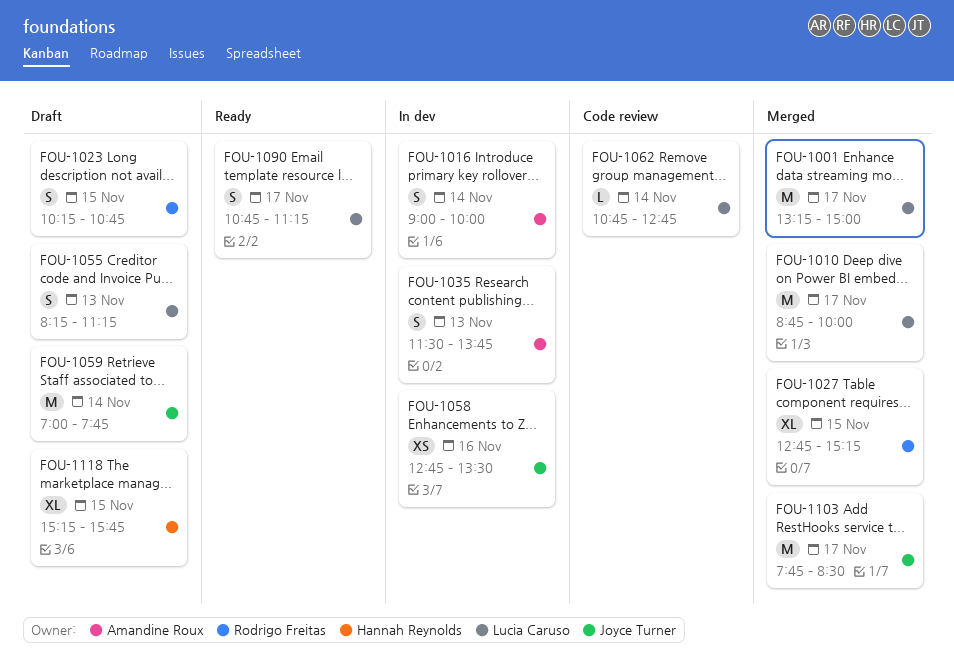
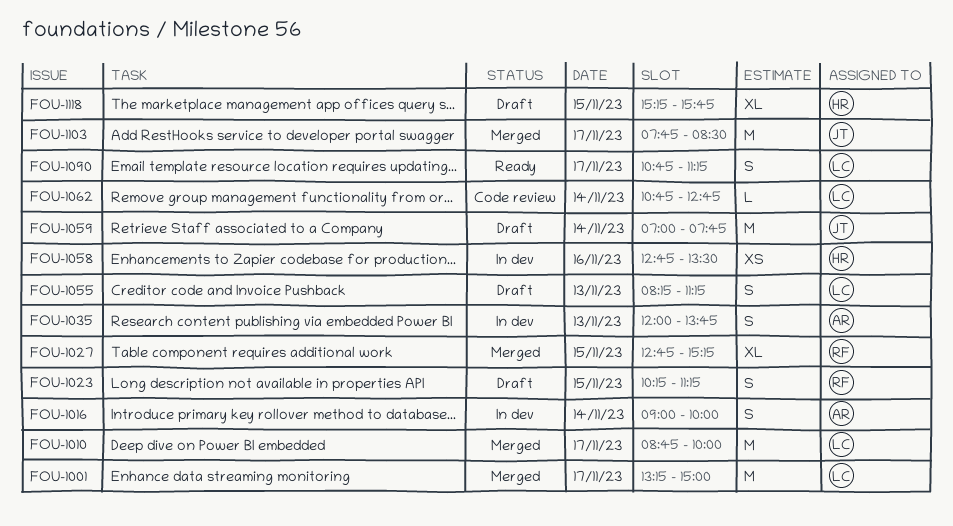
FOU-1023, ends: 10:45 -> 11:15
FOU-1035, begins: 11:30 -> 12:00
FOU-1058, owner: Joyce Turner -> Hannah Reynolds

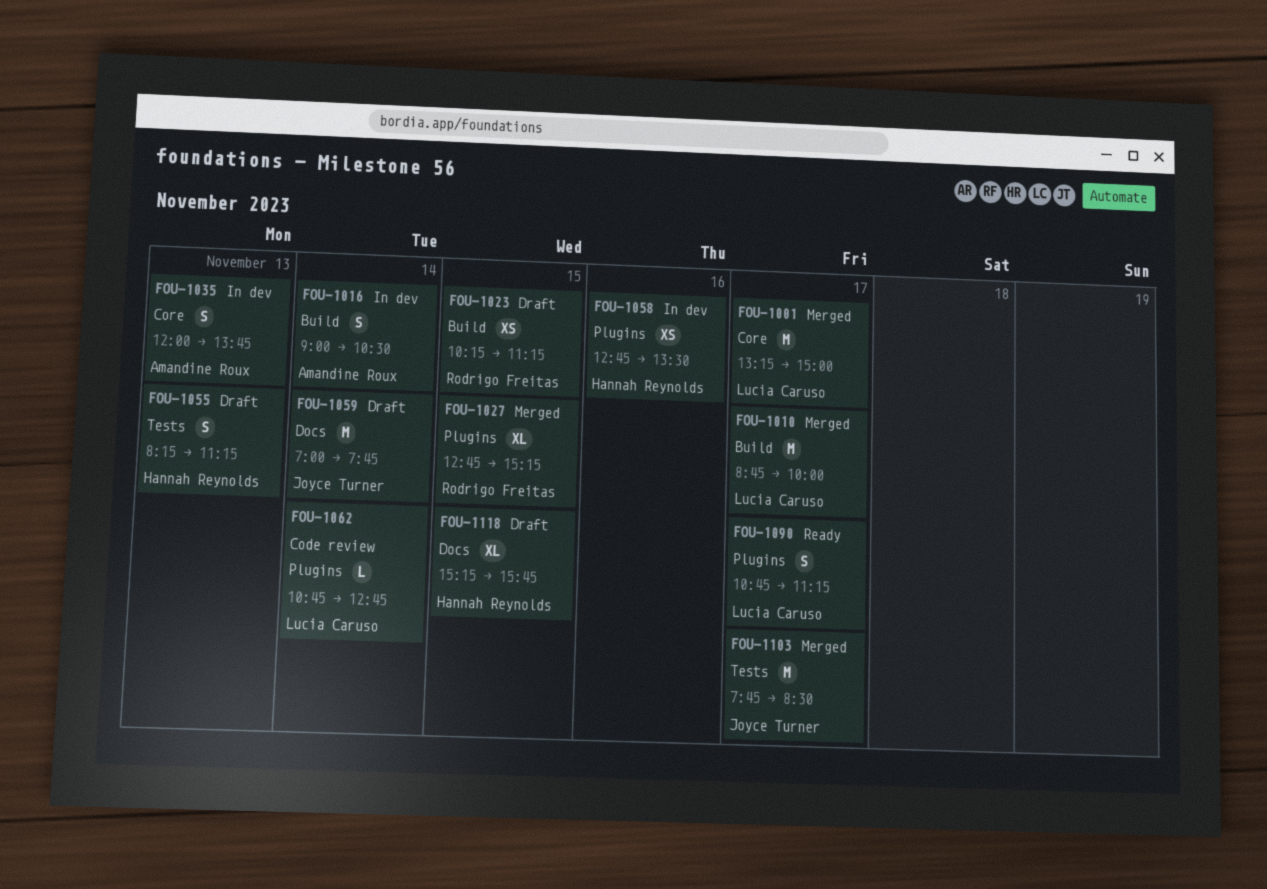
FOU-1016, ends: 10:00 -> 10:30
FOU-1023, estimate: S -> XS
FOU-1055, owner: Lucia Caruso -> Hannah Reynolds

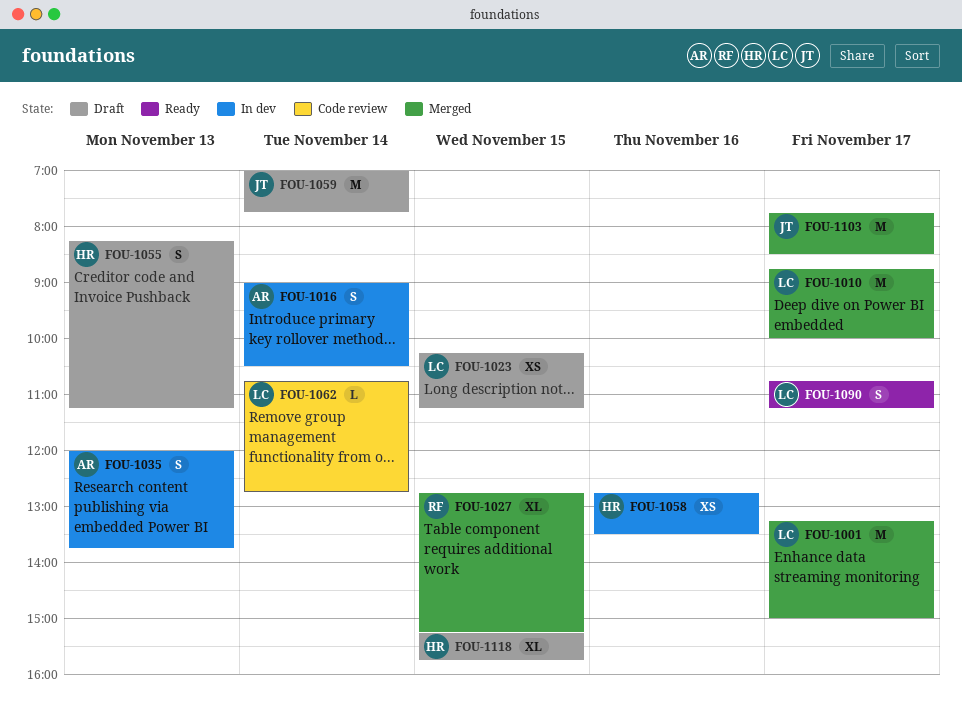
FOU-1023, owner: Rodrigo Freitas -> Lucia Caruso

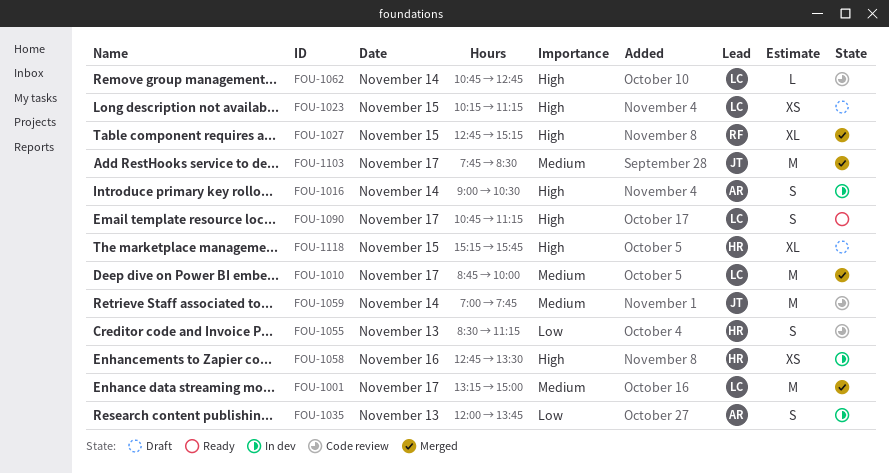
FOU-1055, status: Draft -> Code review
FOU-1055, begins: 08:15 -> 08:30
FOU-1059, status: Draft -> Code review

